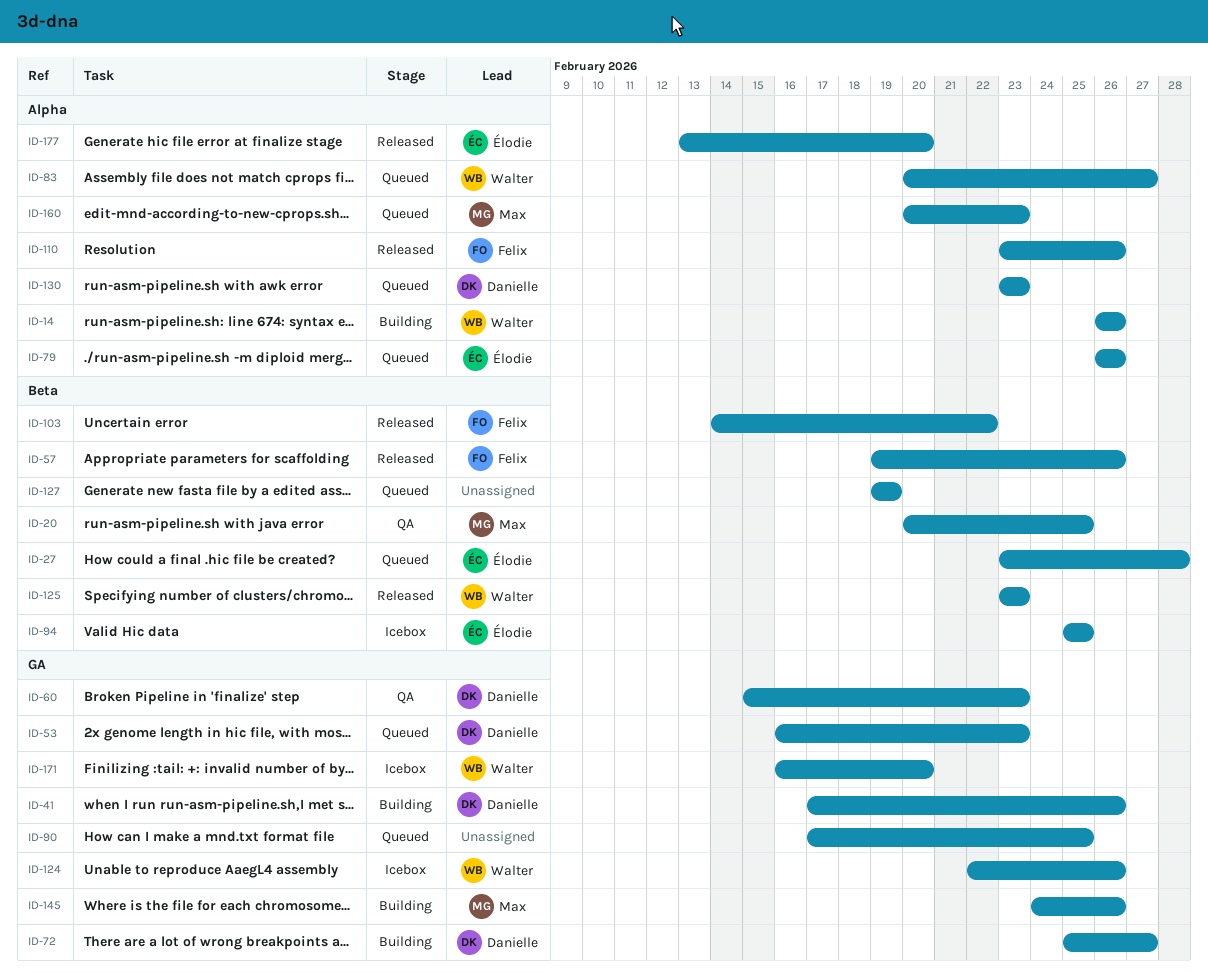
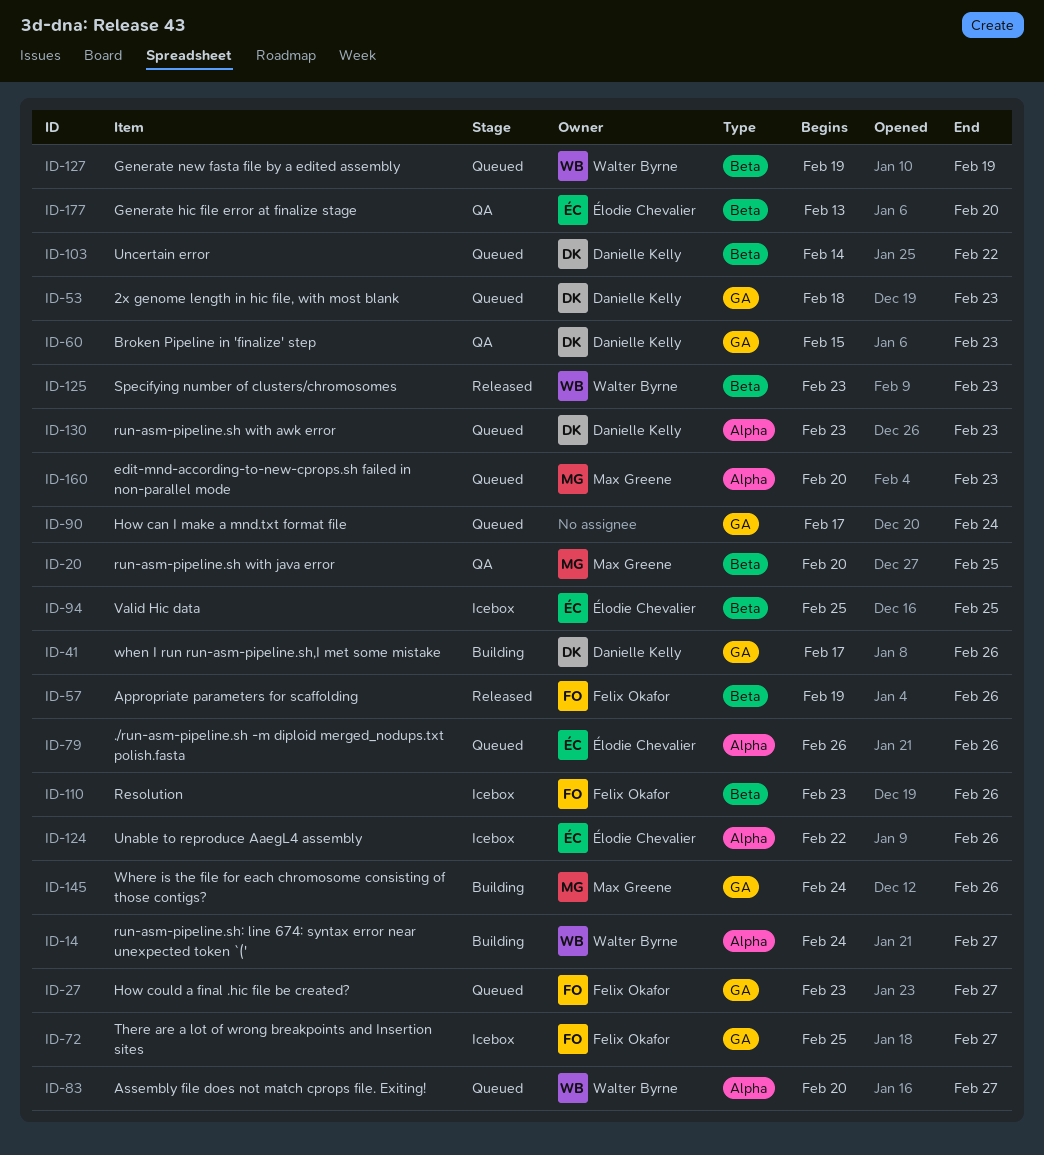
ID-14, start: Feb 26 -> Feb 24
ID-14, due: Feb 26 -> Feb 27
ID-27, owner: Élodie Chevalier -> Felix Okafor
ID-27, label: Beta -> GA
ID-27, due: Feb 28 -> Feb 27
ID-53, start: Feb 16 -> Feb 18
ID-72, status: Building -> Icebox
ID-72, owner: Danielle Kelly -> Felix Okafor
ID-90, due: Feb 25 -> Feb 24
ID-103, status: Released -> Queued
ID-103, owner: Felix Okafor -> Danielle Kelly
ID-110, status: Released -> Icebox
ID-110, label: Alpha -> Beta
ID-124, owner: Walter Byrne -> Élodie Chevalier
ID-124, label: GA -> Alpha
ID-127, owner: none -> Walter Byrne
ID-171: present -> none
ID-177, status: Released -> QA
ID-177, label: Alpha -> Beta

